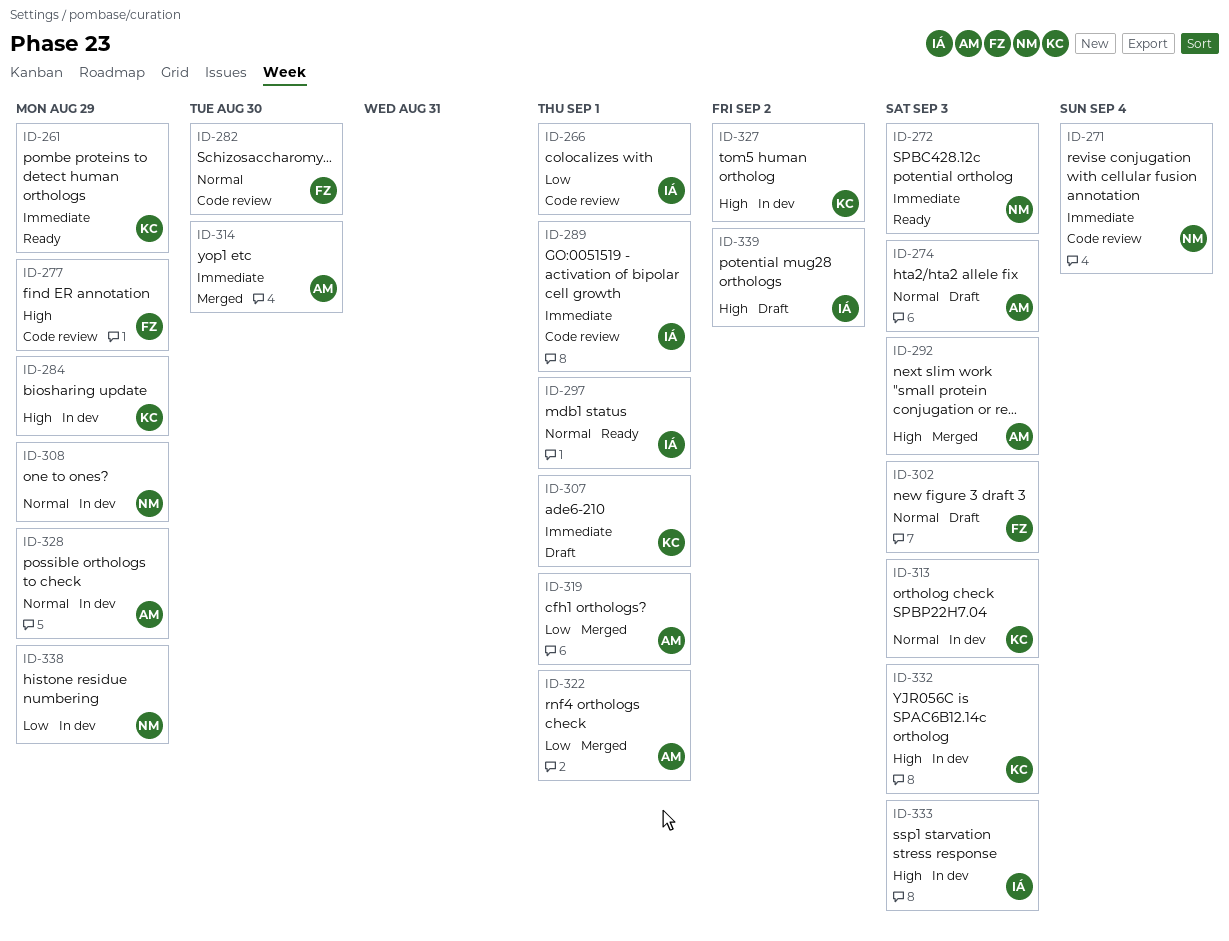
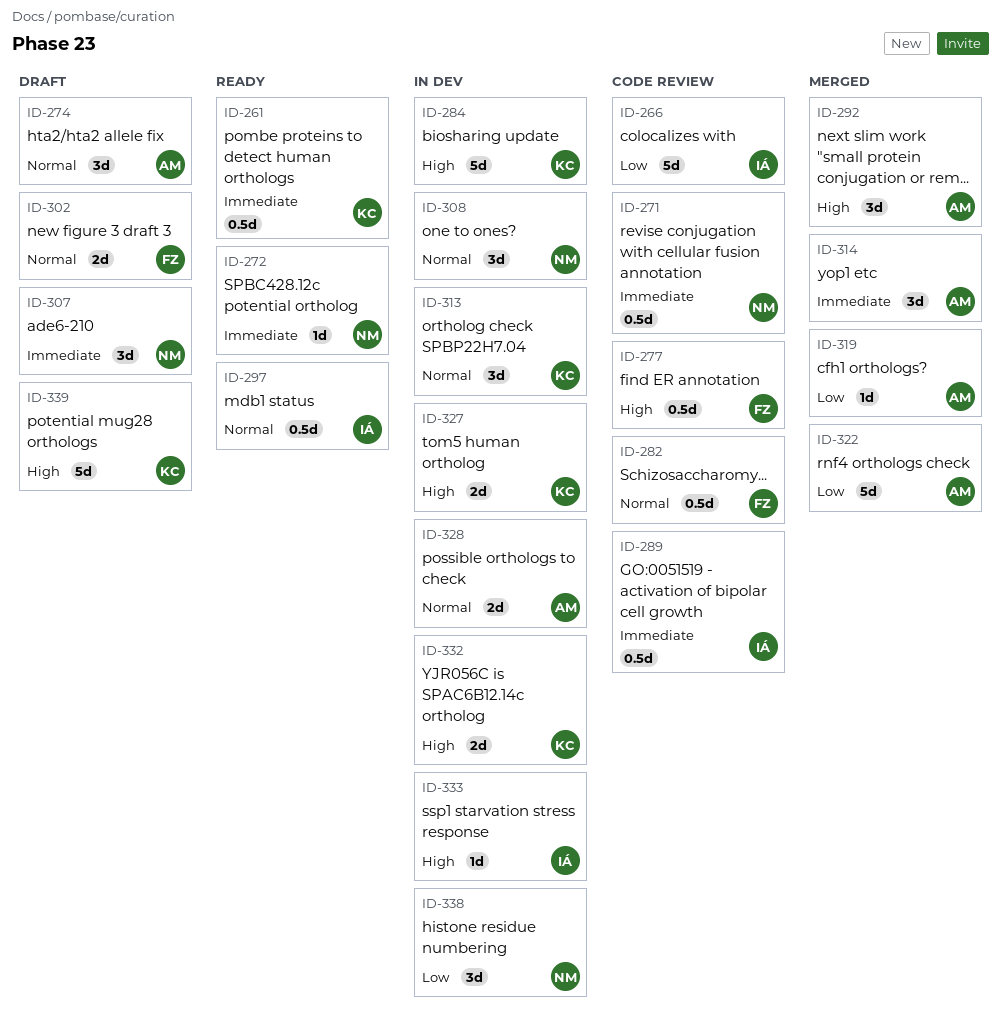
ID-307, owner: KC -> NM
ID-339, owner: IÁ -> KC

